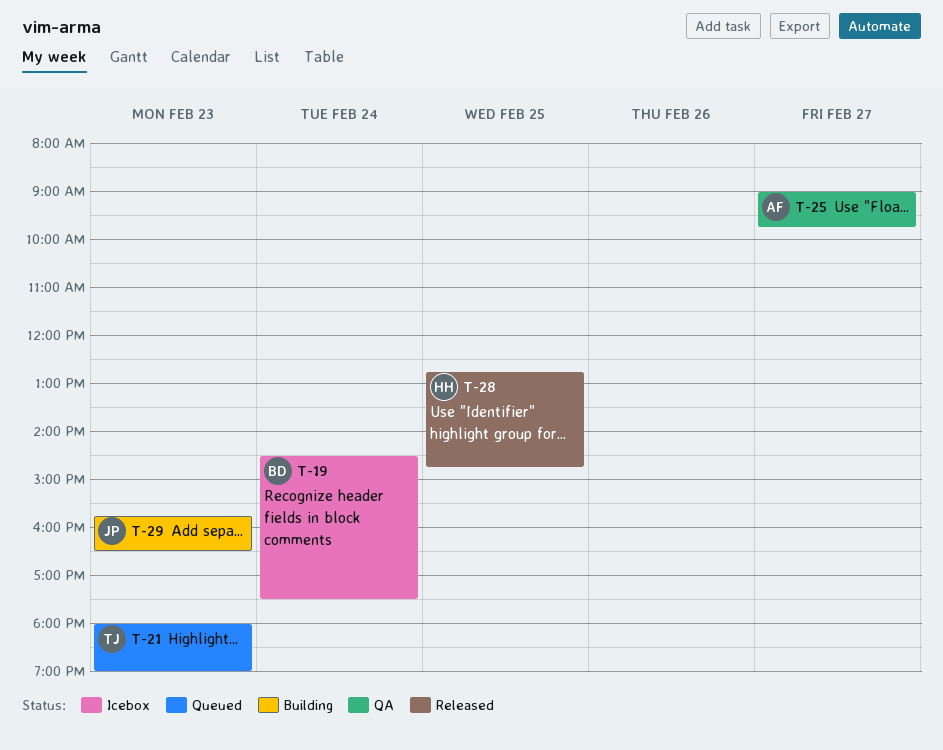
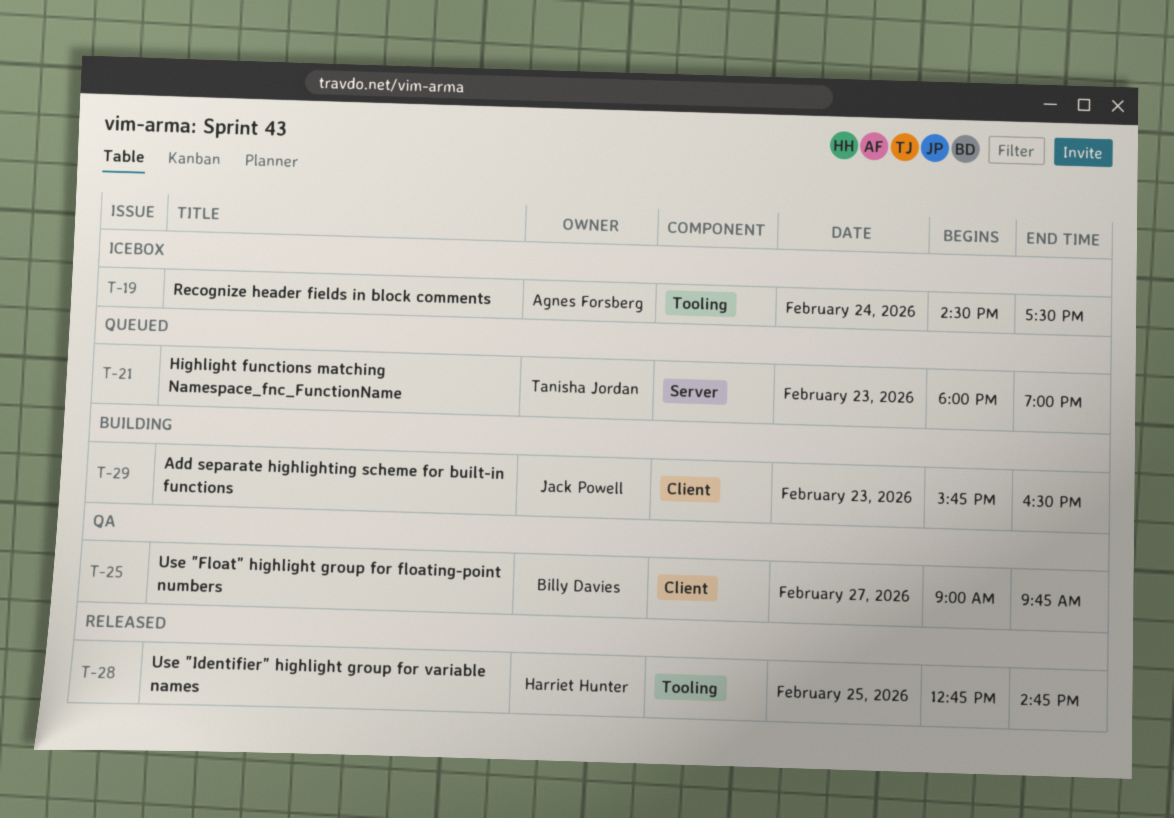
T-19, owner: Billy Davies -> Agnes Forsberg
T-25, owner: Agnes Forsberg -> Billy Davies

